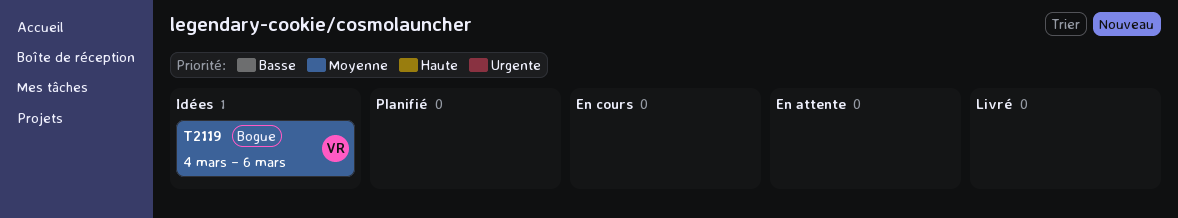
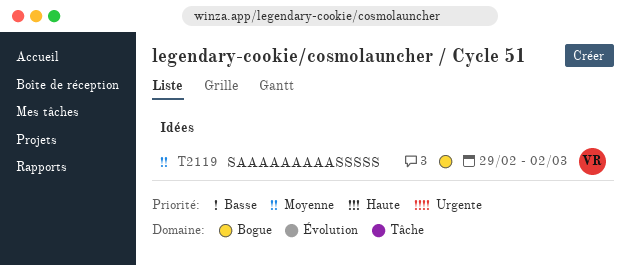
T2119, start: Mar 4 -> Feb 29
T2119, due: Mar 6 -> Mar 2

